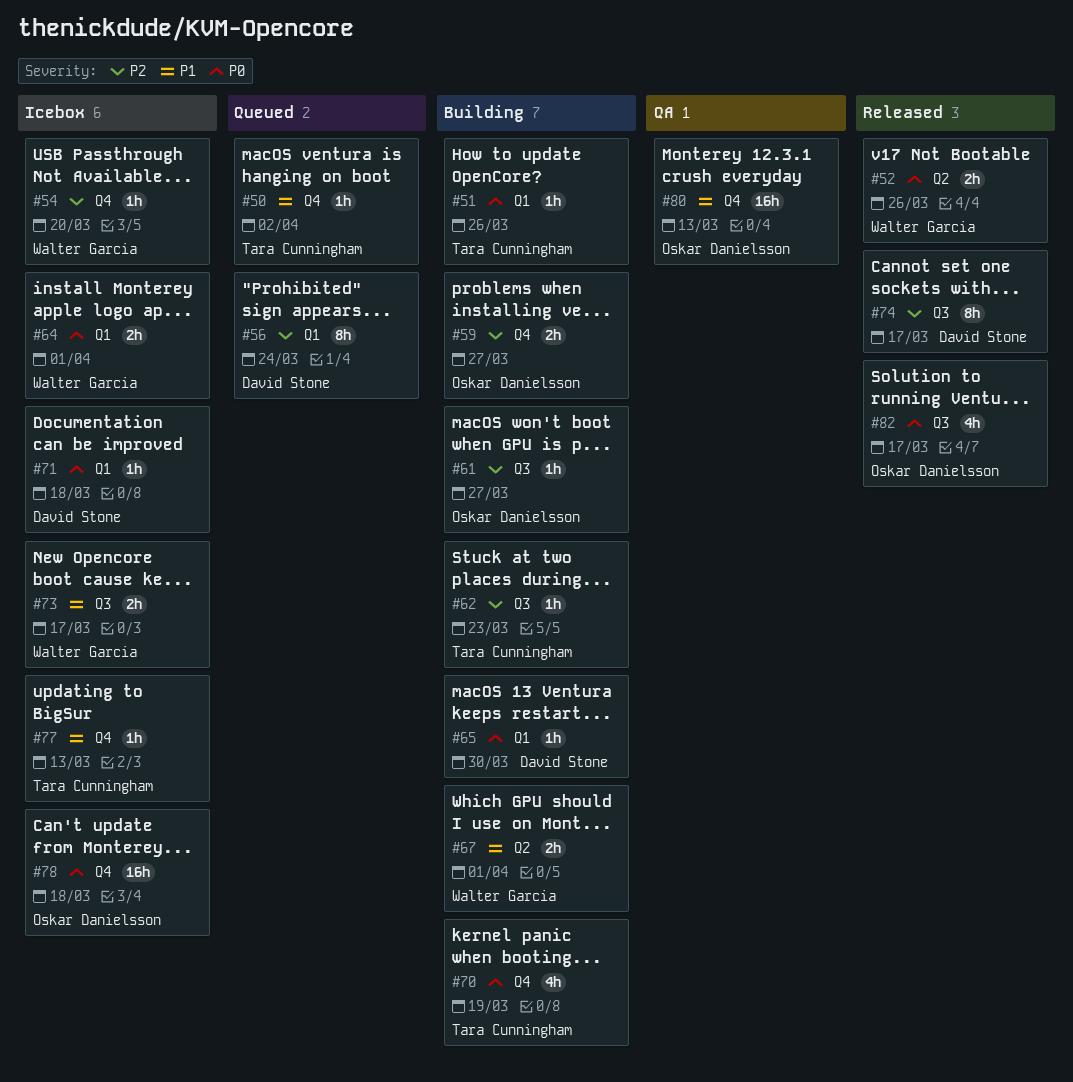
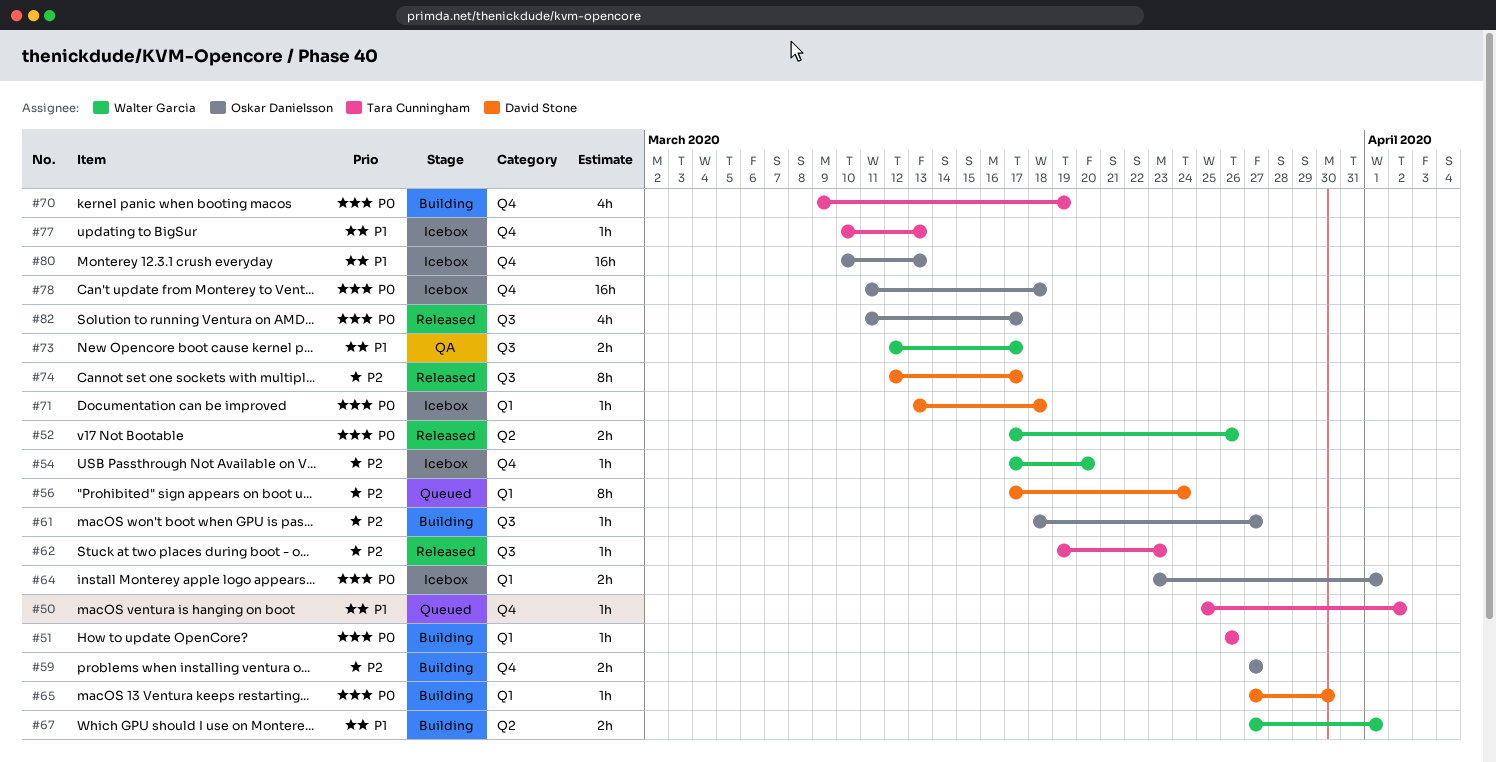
#62, status: Building -> Released
#64, owner: Walter Garcia -> Oskar Danielsson
#73, status: Icebox -> QA
#80, status: QA -> Icebox

